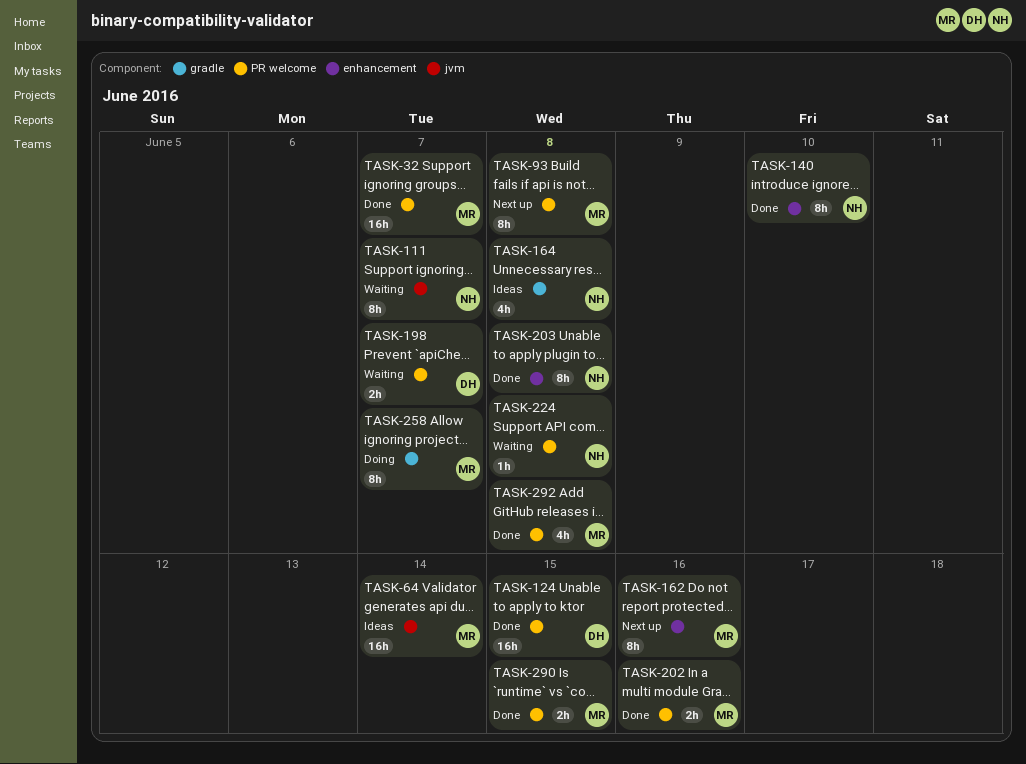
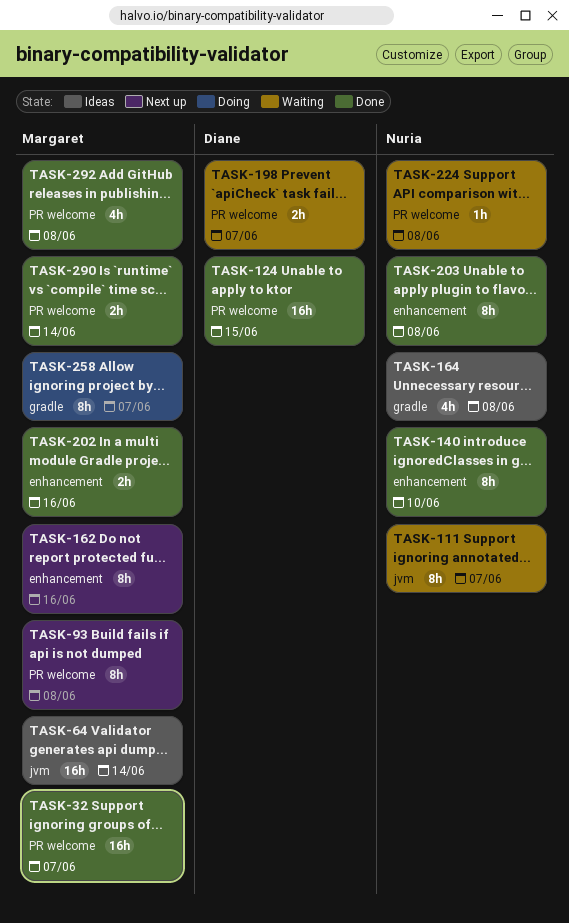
TASK-202, label: PR welcome -> enhancement
TASK-290, due: Jun 15 -> Jun 14

